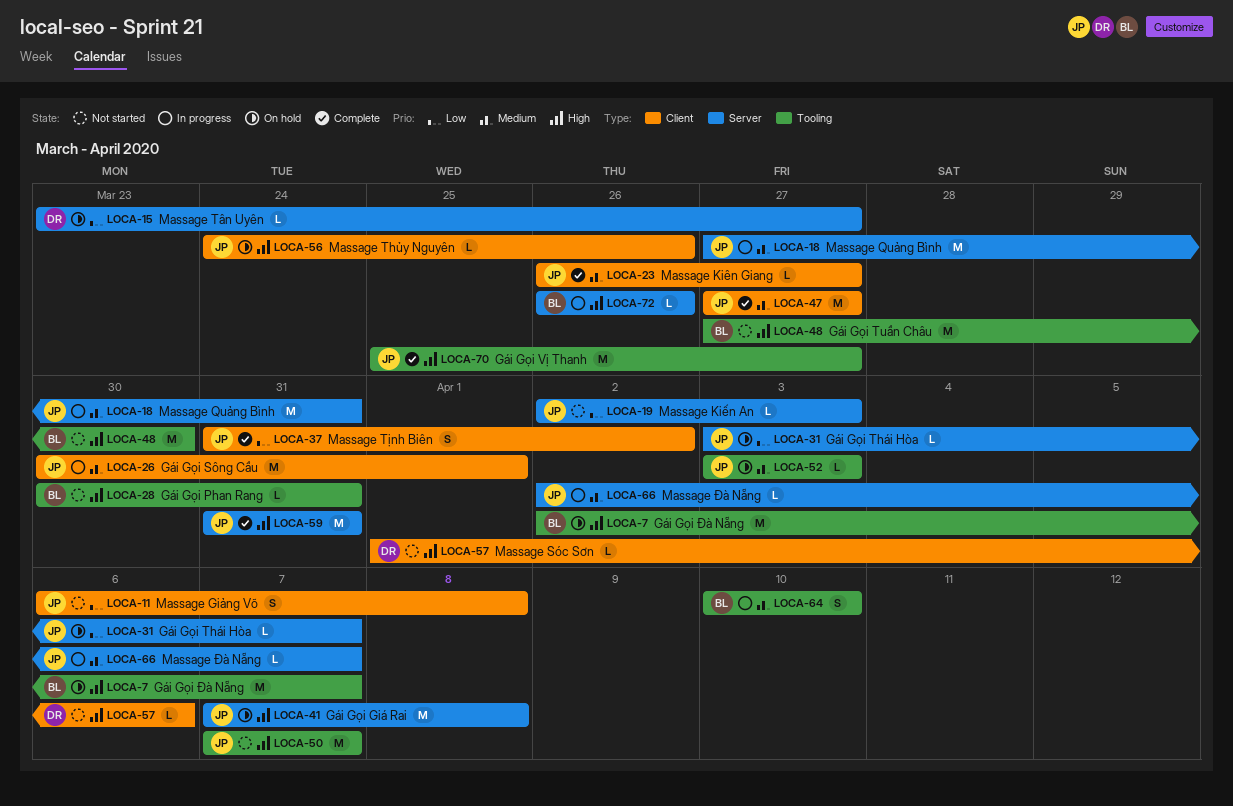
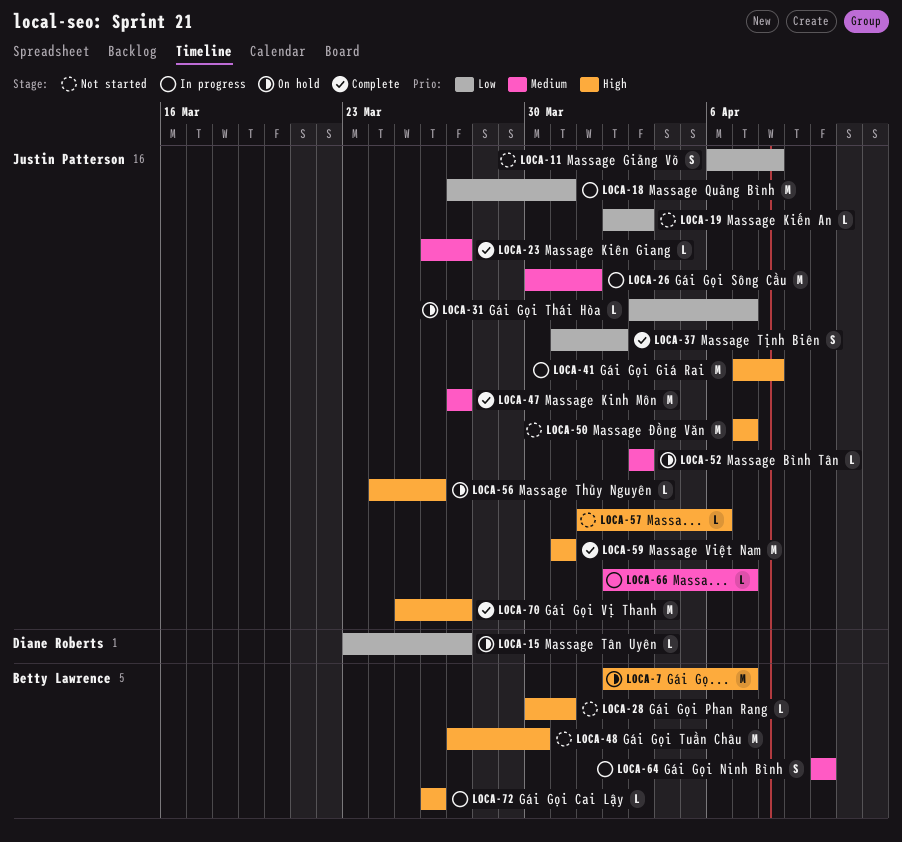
LOCA-18, priority: Medium -> Low
LOCA-41, status: On hold -> In progress
LOCA-57, owner: Diane Roberts -> Justin Patterson

